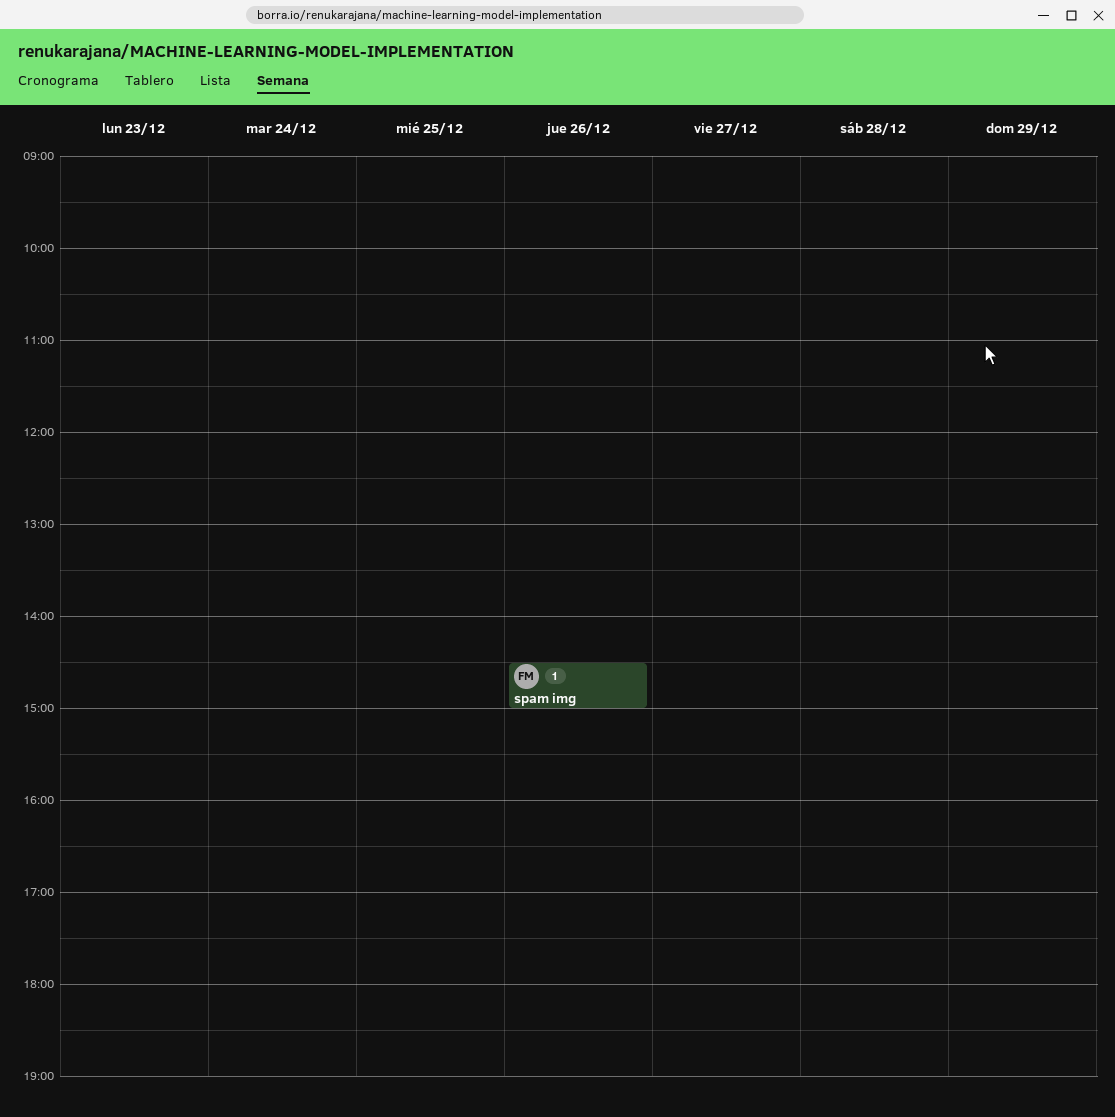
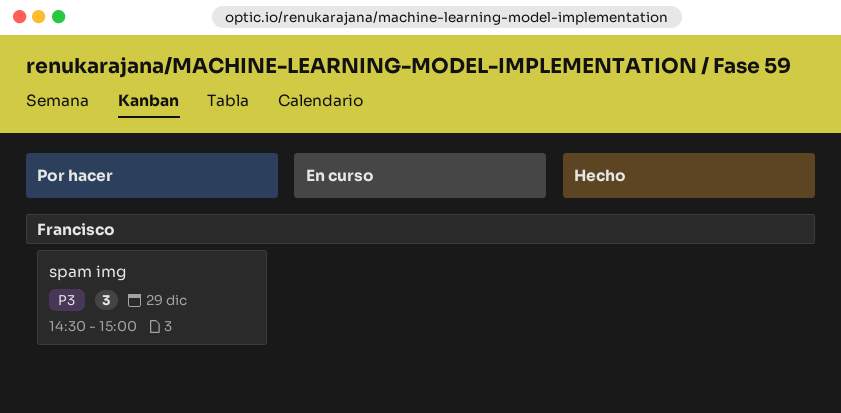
spam img, estimate: 1 -> 3
spam img, day: Dec 26 -> Dec 29

